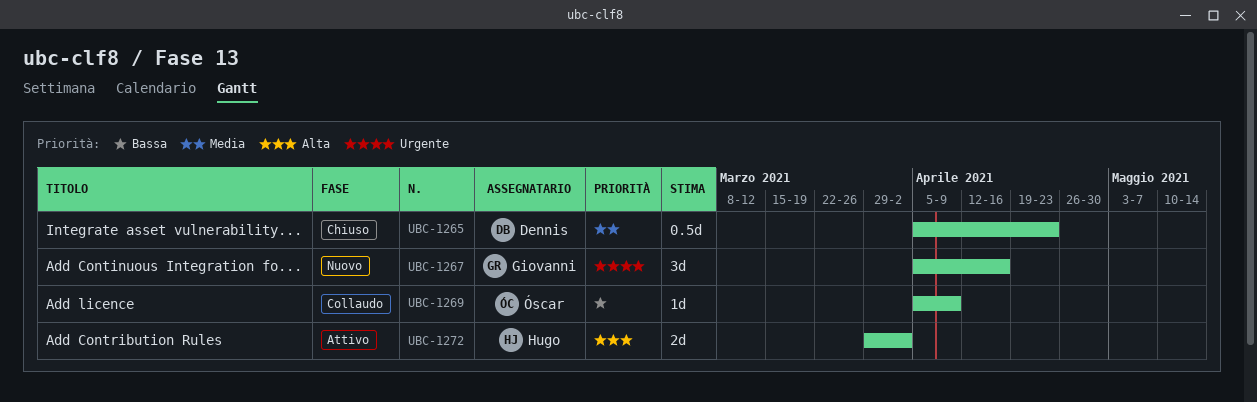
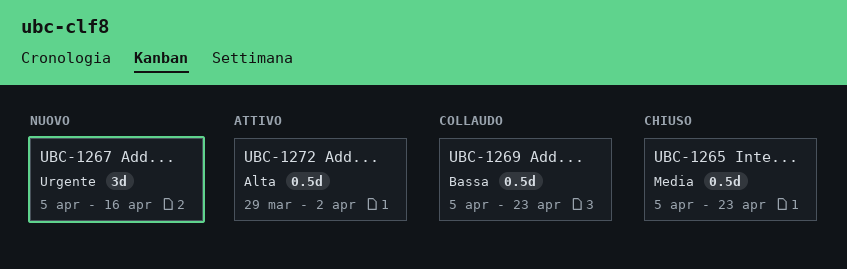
UBC-1269, estimate: 1d -> 0.5d
UBC-1269, due: Apr 9 -> Apr 23
UBC-1272, estimate: 2d -> 0.5d

